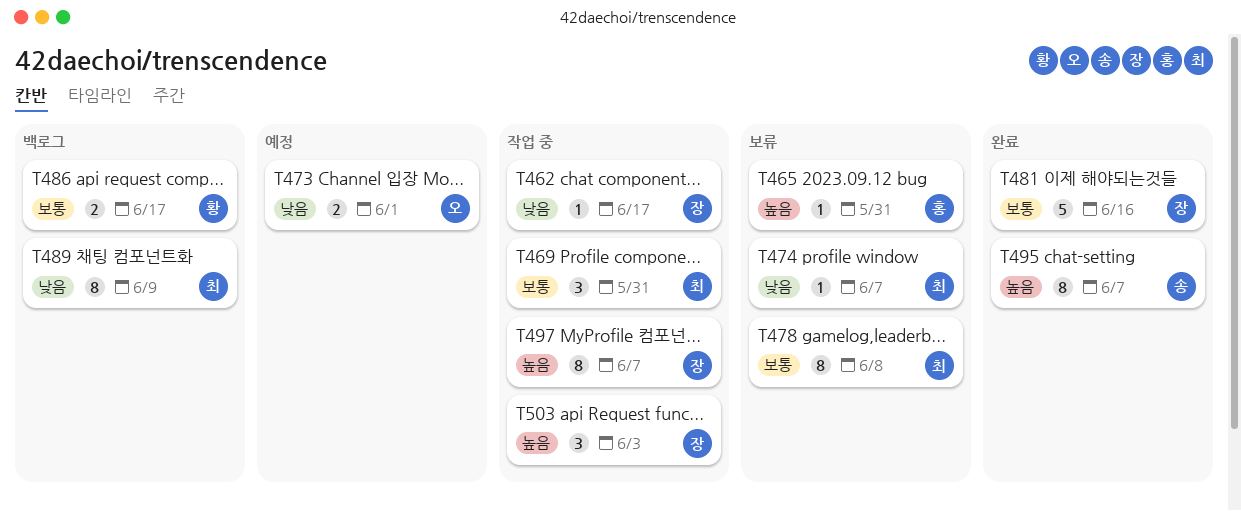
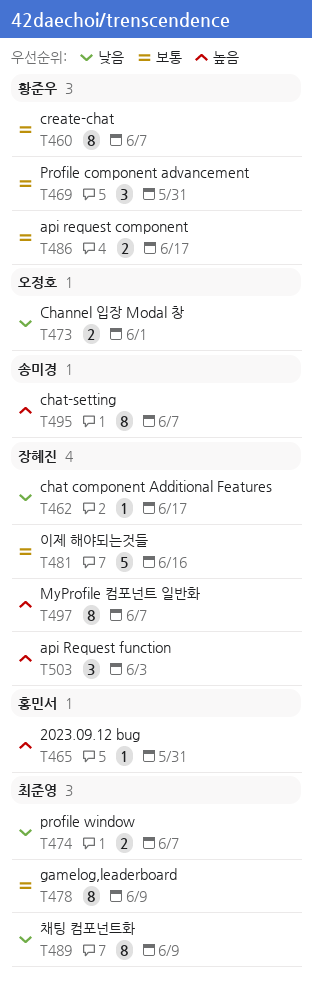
T460: none -> present
T469, owner: 최준영 -> 황준우
T474, estimate: 1 -> 2
T478, due: Jun 8 -> Jun 9

